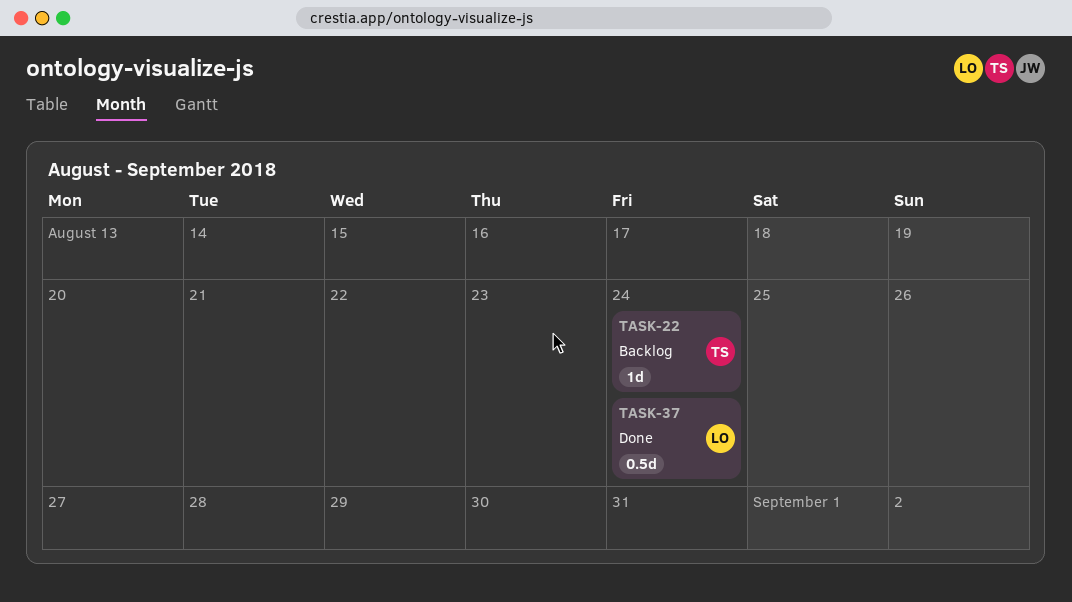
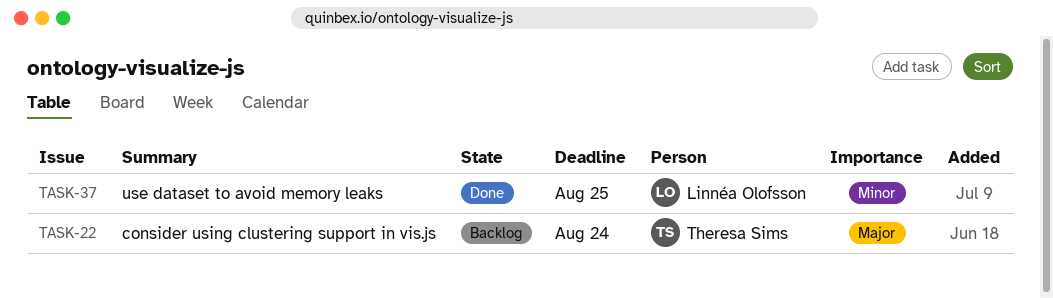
TASK-37, due: Aug 24 -> Aug 25

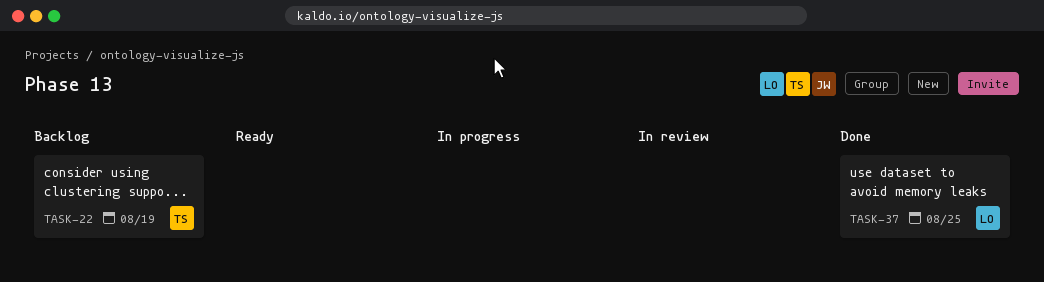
TASK-22, due: Aug 24 -> Aug 19

